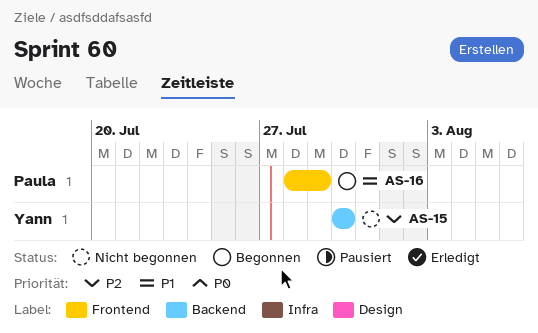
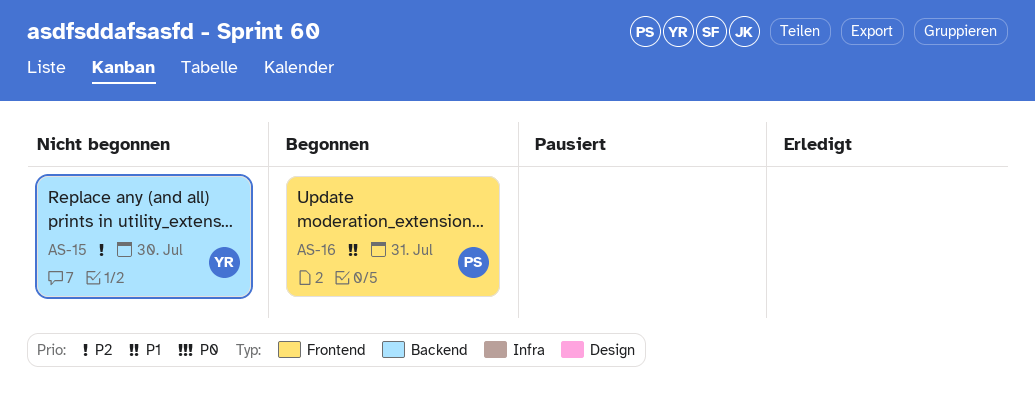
AS-16, due: Jul 29 -> Jul 31

